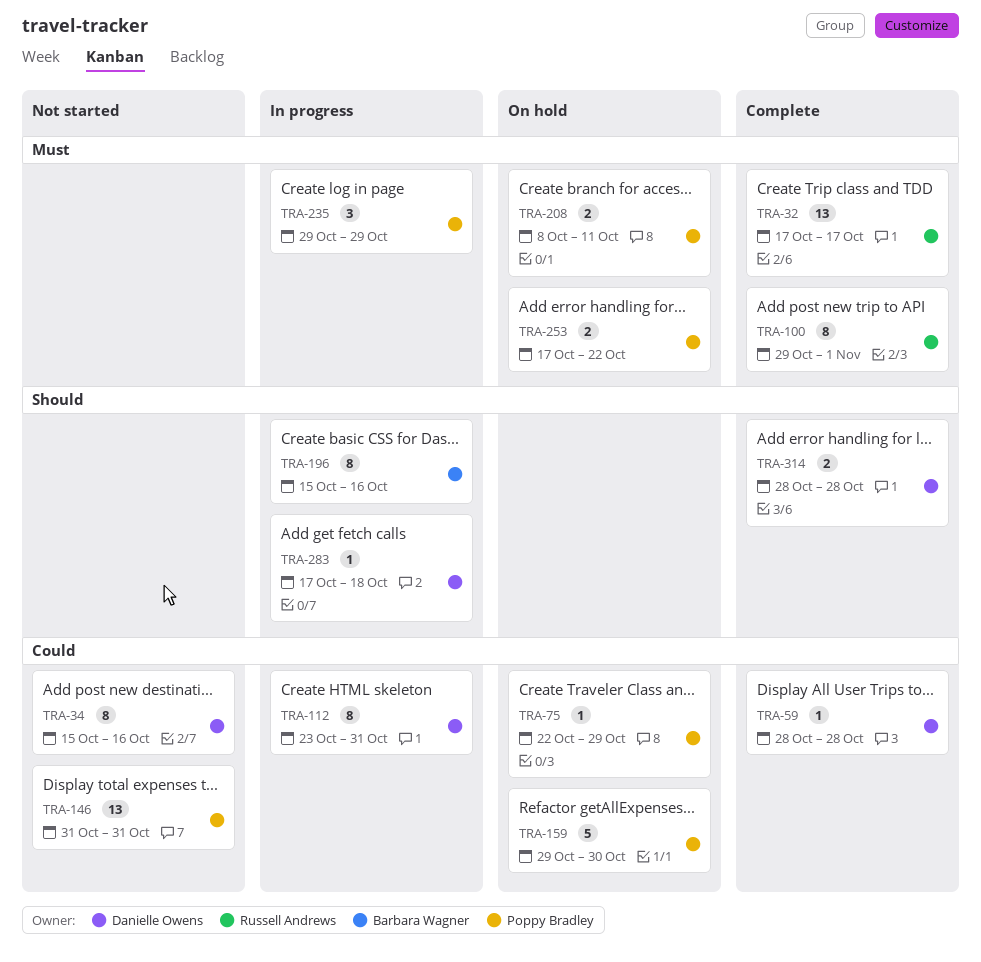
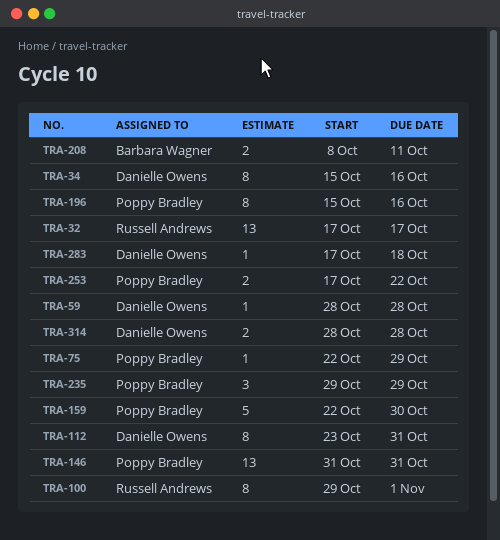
TRA-159, start: Oct 29 -> Oct 22
TRA-196, owner: Barbara Wagner -> Poppy Bradley
TRA-208, owner: Poppy Bradley -> Barbara Wagner

